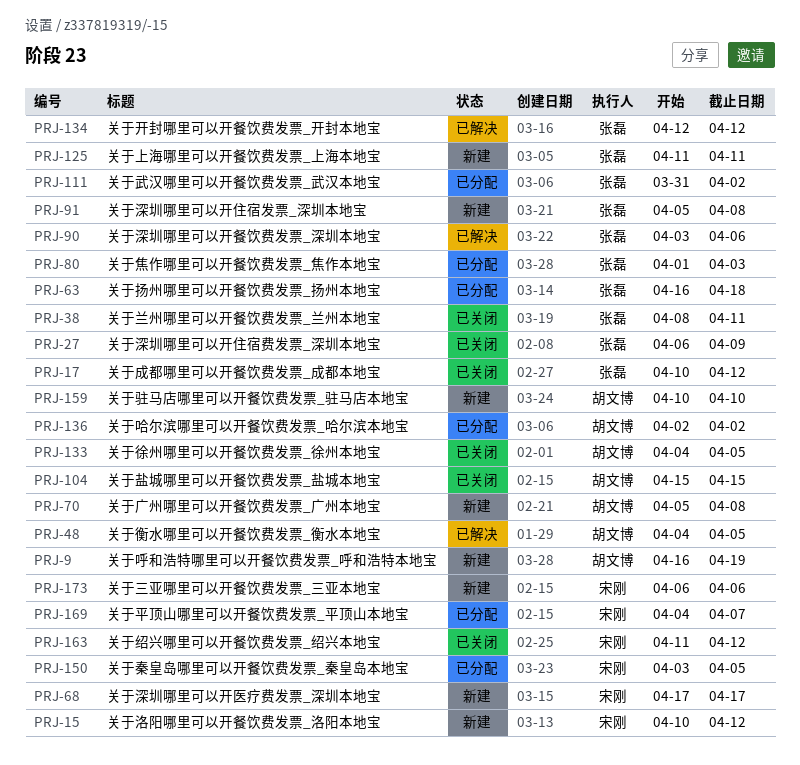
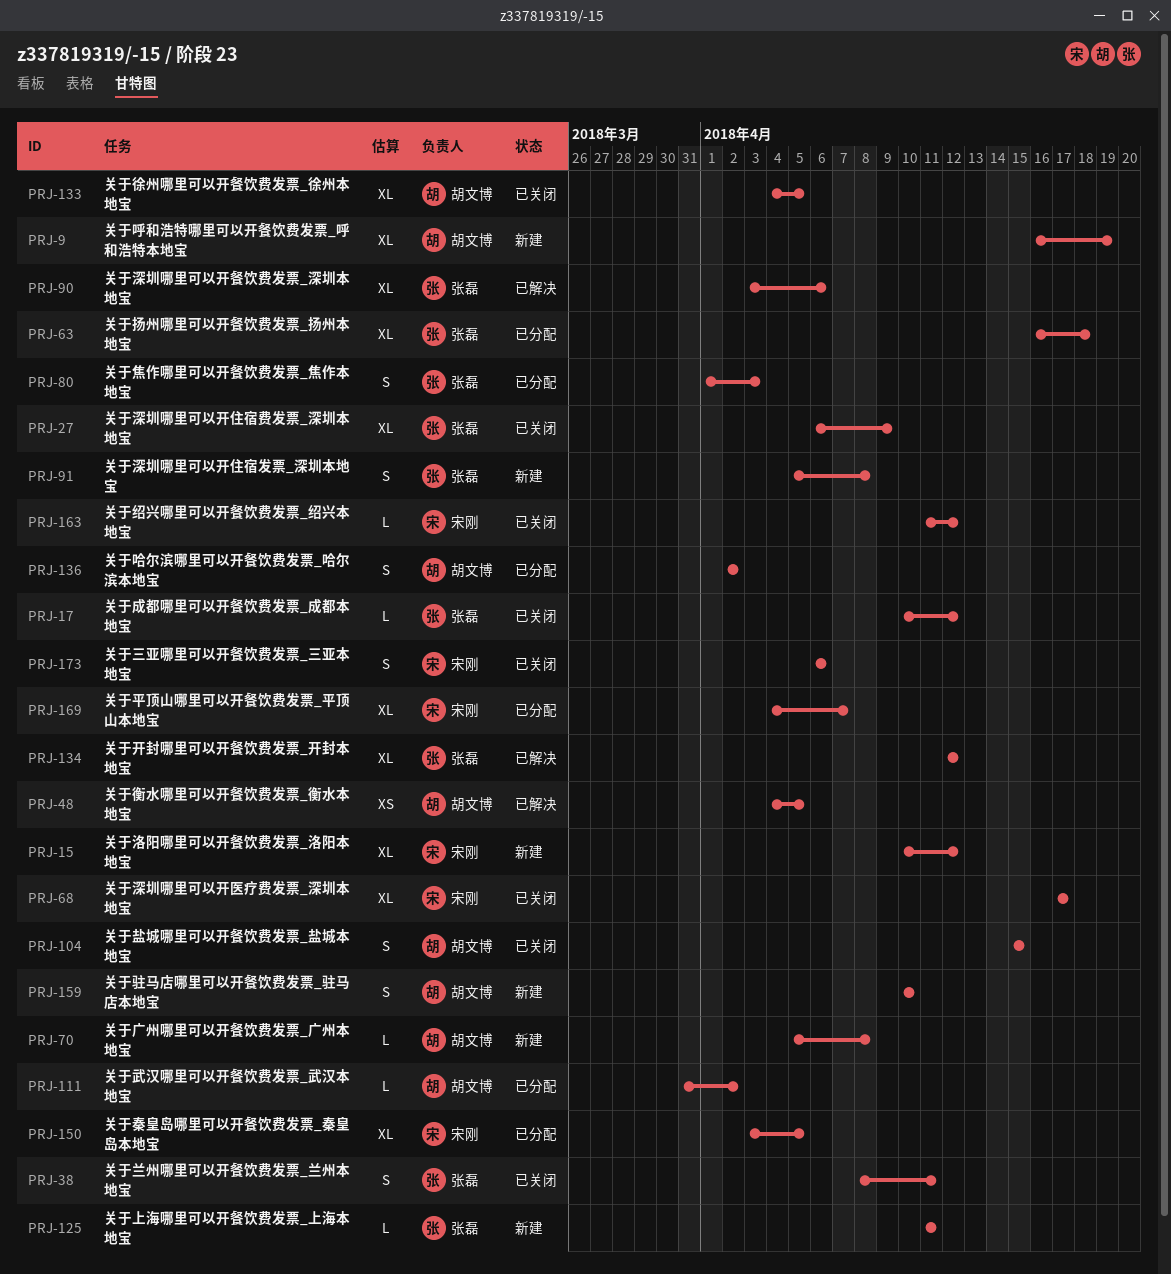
PRJ-68, status: 新建 -> 已关闭
PRJ-111, owner: 张磊 -> 胡文博
PRJ-173, status: 新建 -> 已关闭

